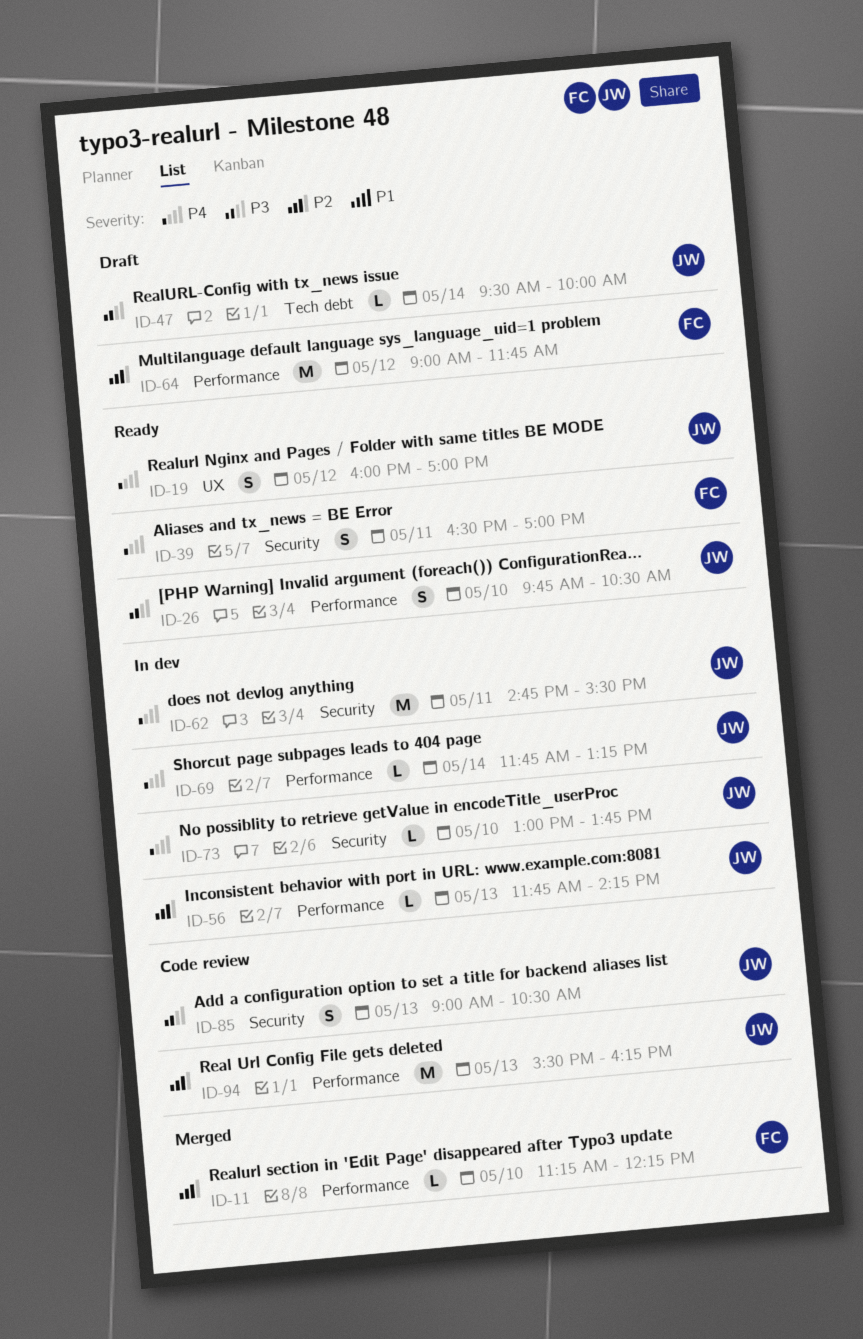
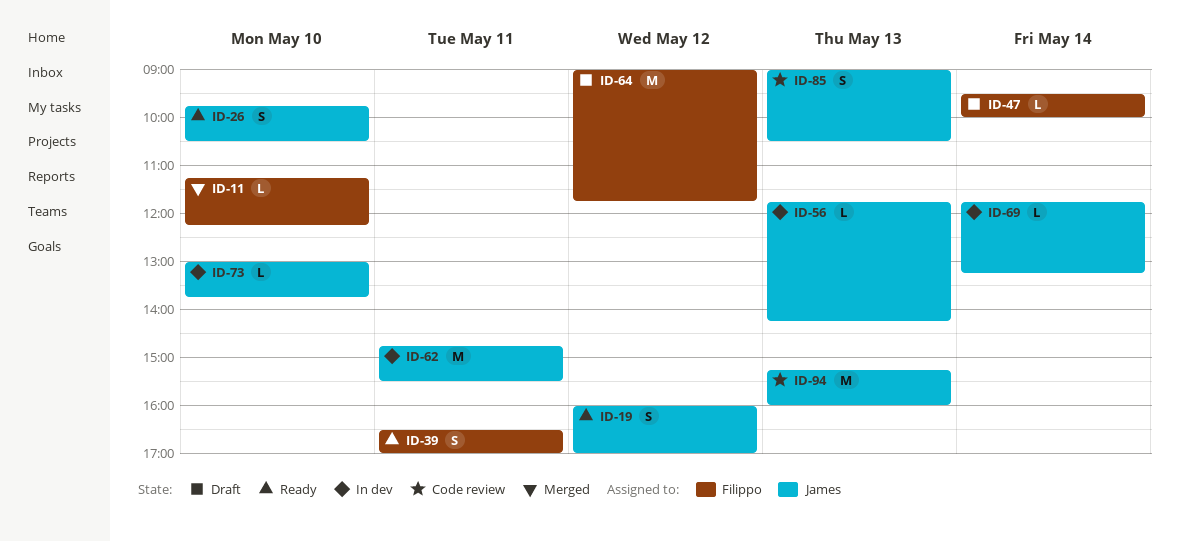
ID-47, owner: James -> Filippo
ID-94, begins: 15:30 -> 15:15
ID-94, ends: 16:15 -> 16:00

